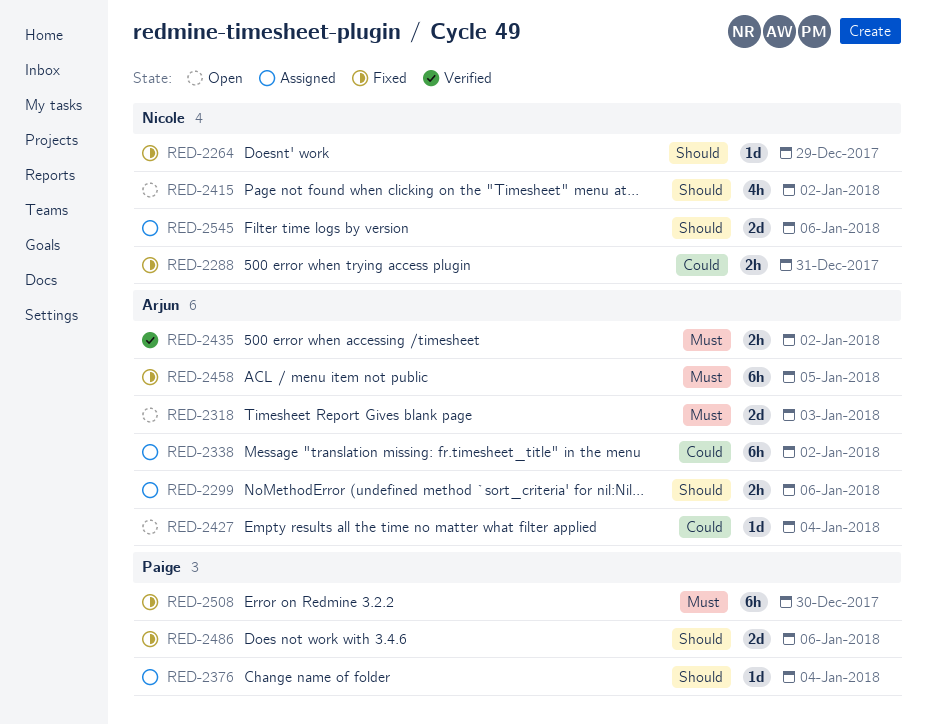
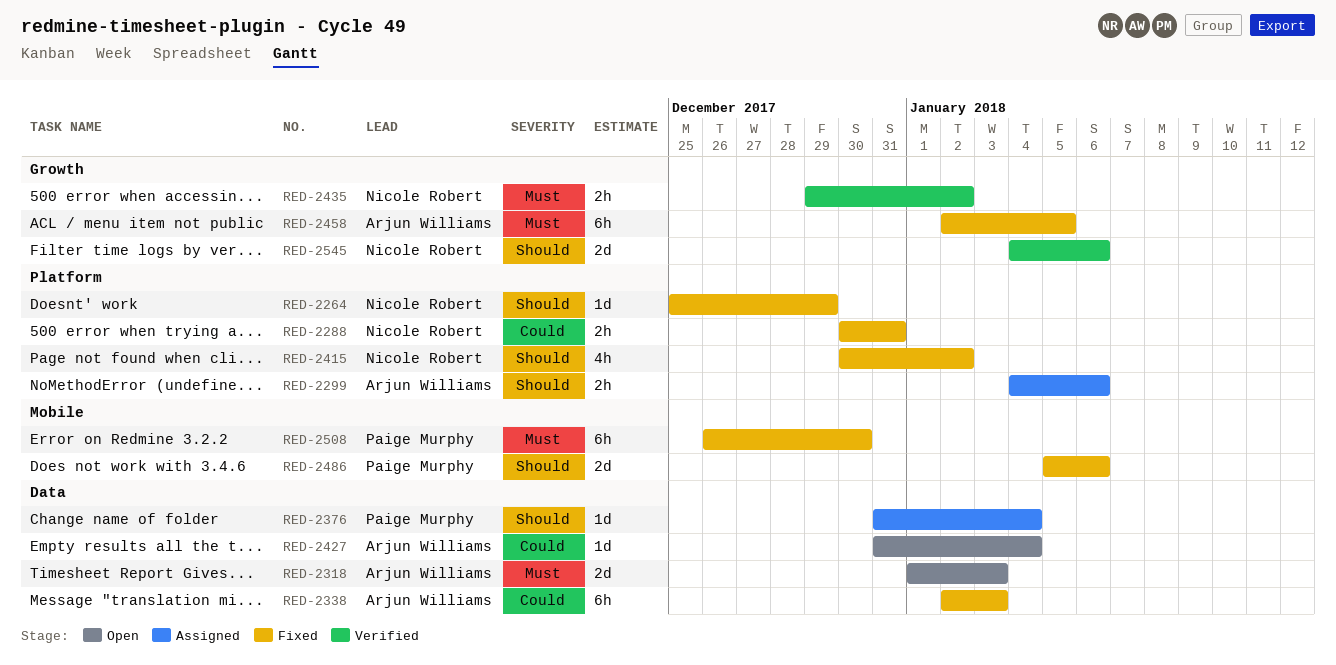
RED-2338, status: Assigned -> Fixed
RED-2338, due: Jan 2 -> Jan 3
RED-2415, status: Open -> Fixed
RED-2435, owner: Arjun Williams -> Nicole Robert
RED-2545, status: Assigned -> Verified

